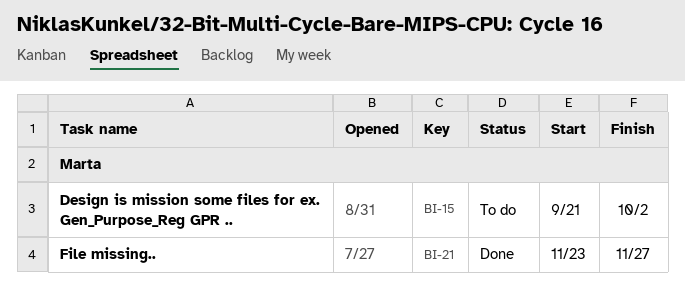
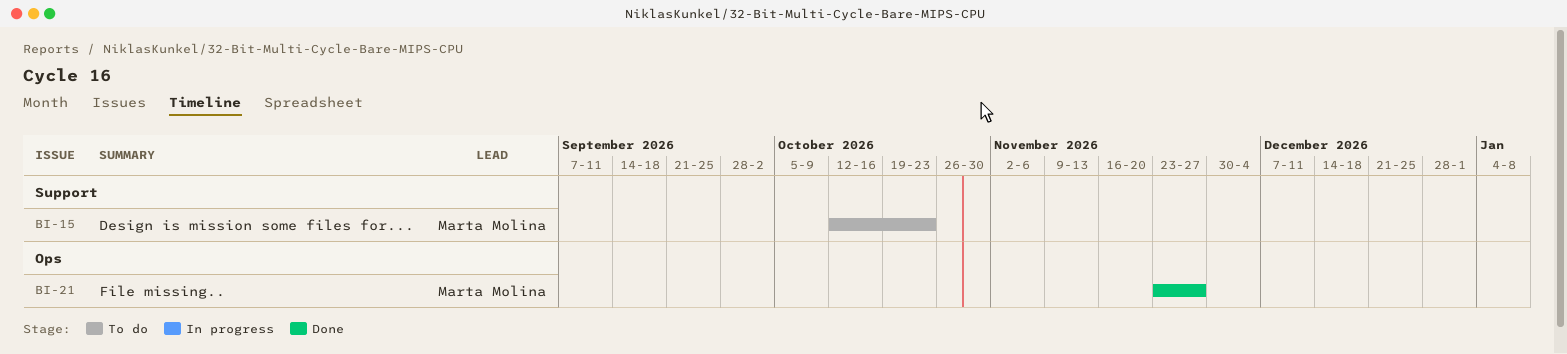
BI-15, start: Sep 21 -> Oct 12
BI-15, due: Oct 2 -> Oct 23

